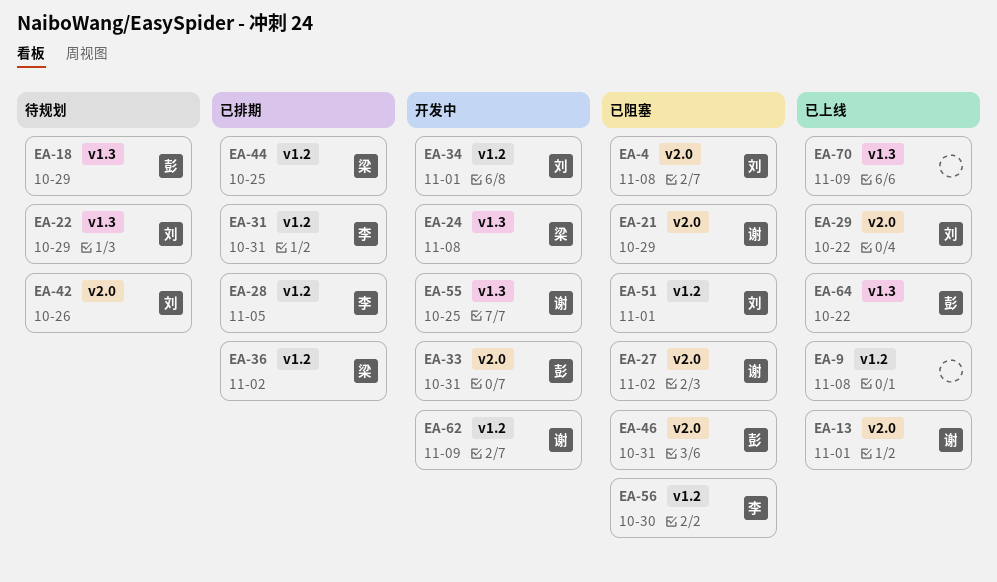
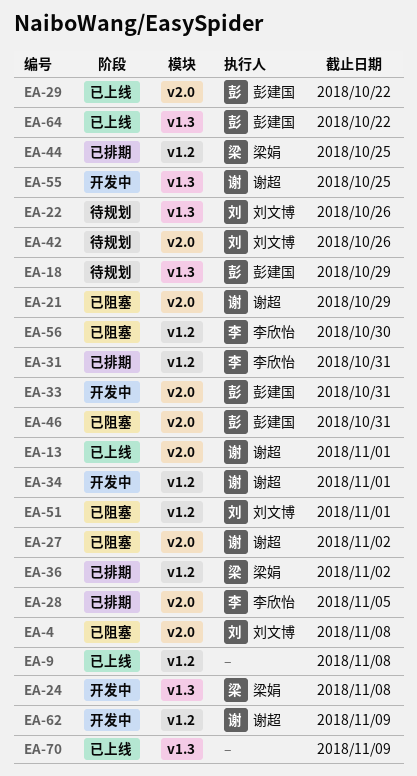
EA-22, due: Oct 29 -> Oct 26
EA-28, label: v1.2 -> v2.0
EA-29, owner: 刘文博 -> 彭建国
EA-34, owner: 刘文博 -> 谢超

